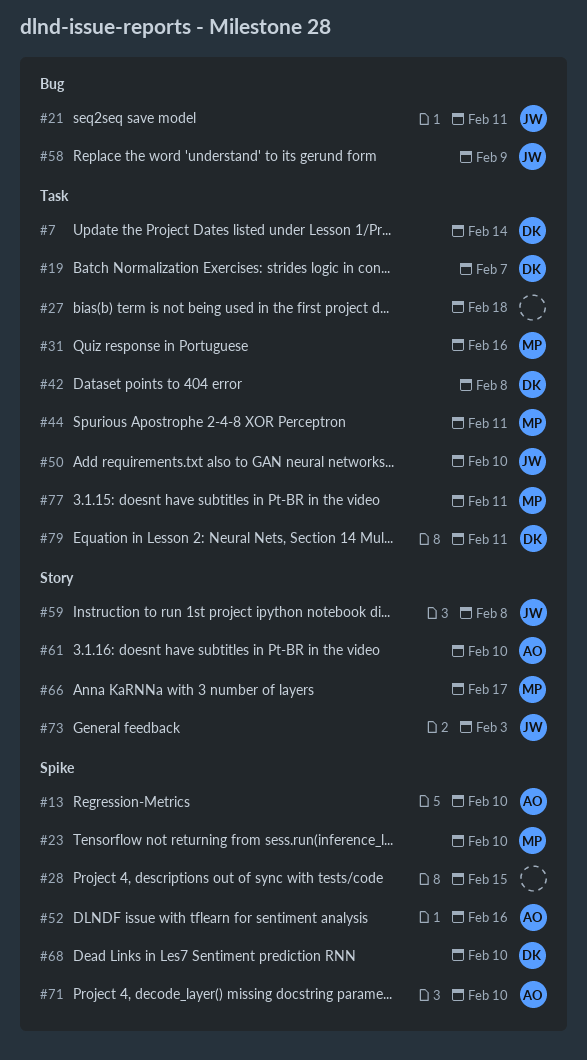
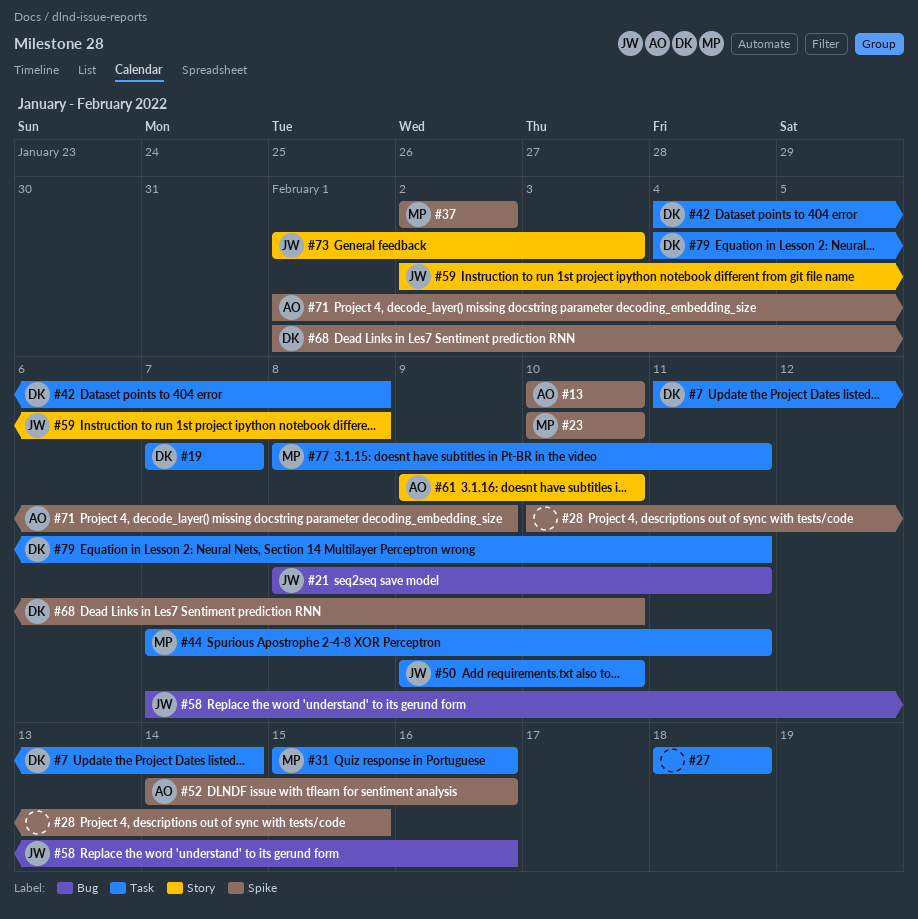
#37: none -> present
#58, due: Feb 9 -> Feb 16
#66: present -> none
#71, due: Feb 10 -> Feb 9

